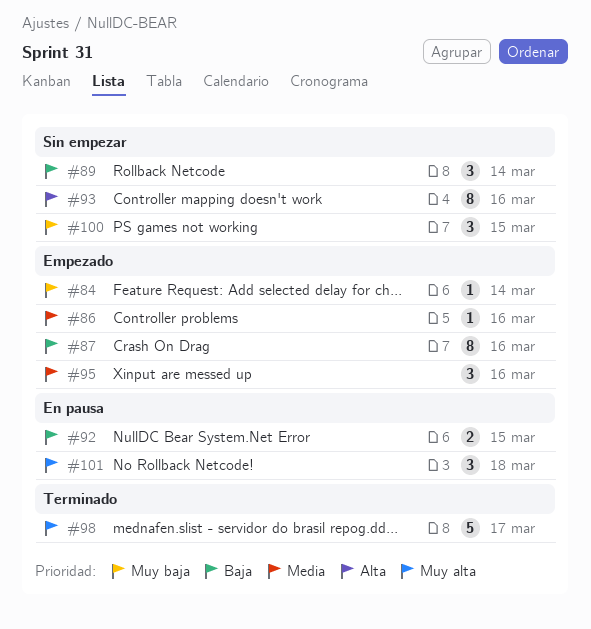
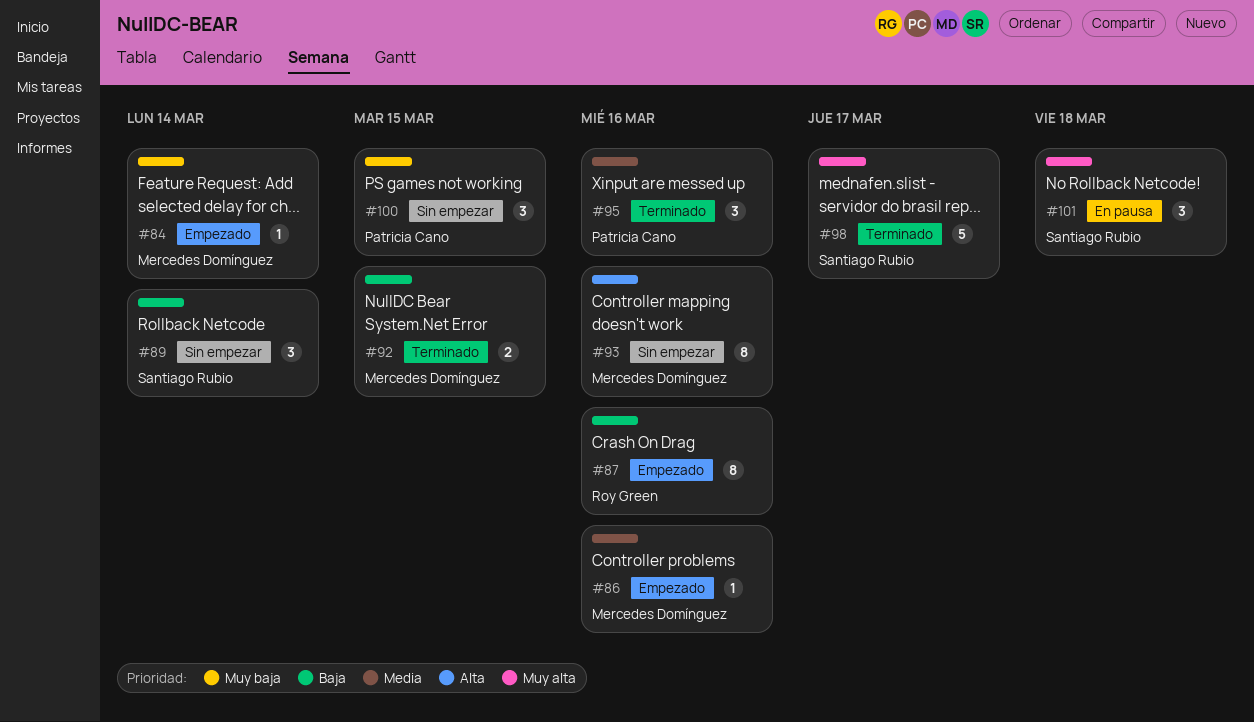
#92, status: En pausa -> Terminado
#95, status: Empezado -> Terminado

